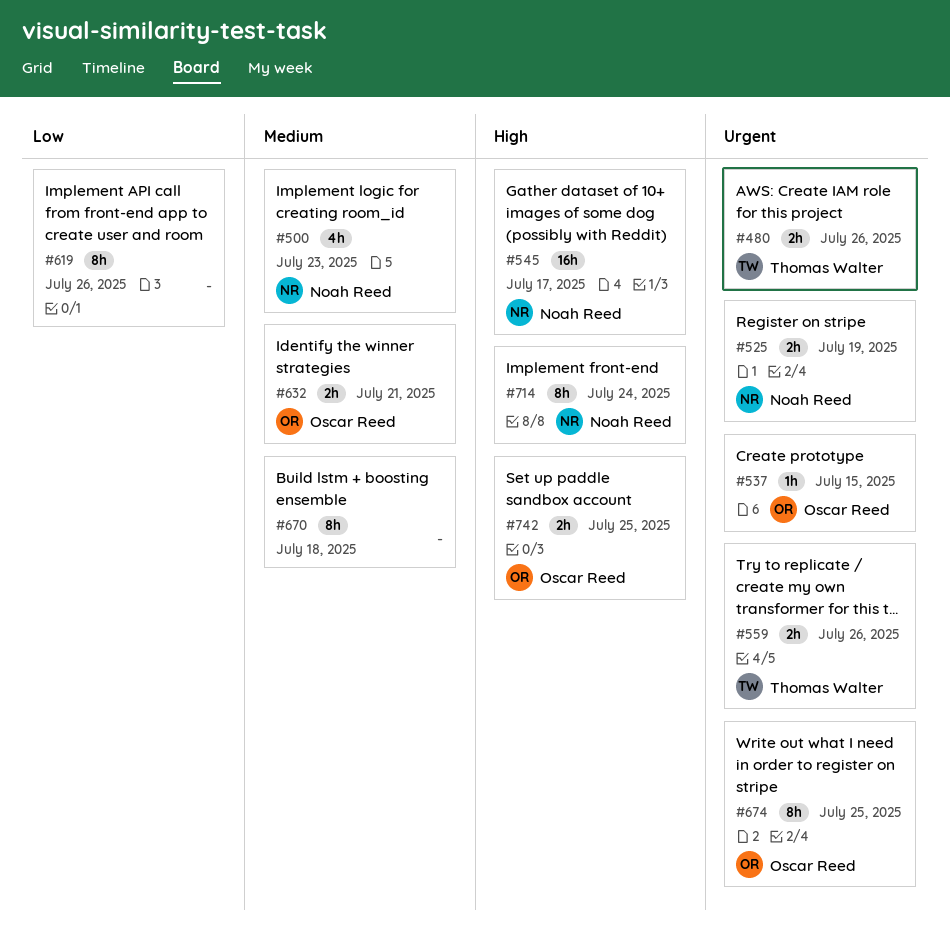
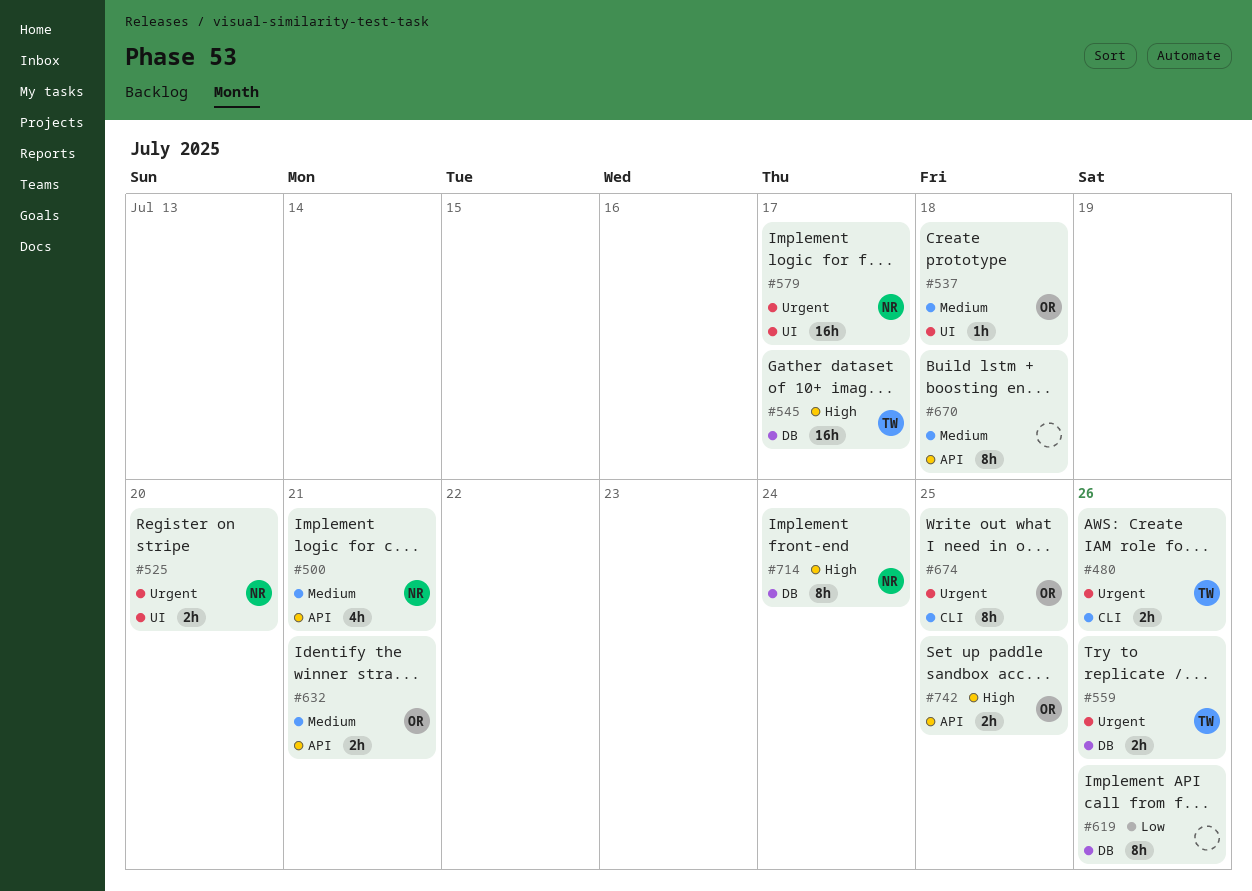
#500, due: Jul 23 -> Jul 21
#525, due: Jul 19 -> Jul 20
#537, priority: Urgent -> Medium
#537, due: Jul 15 -> Jul 18
#545, owner: Noah Reed -> Thomas Walter
#579: none -> present

